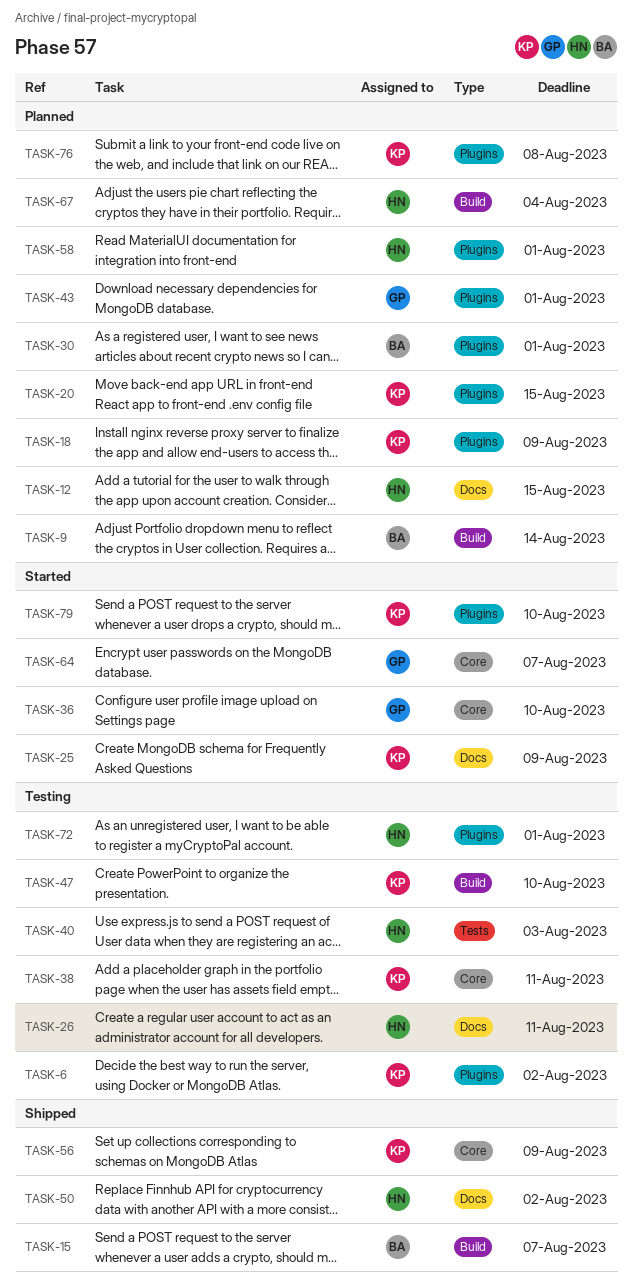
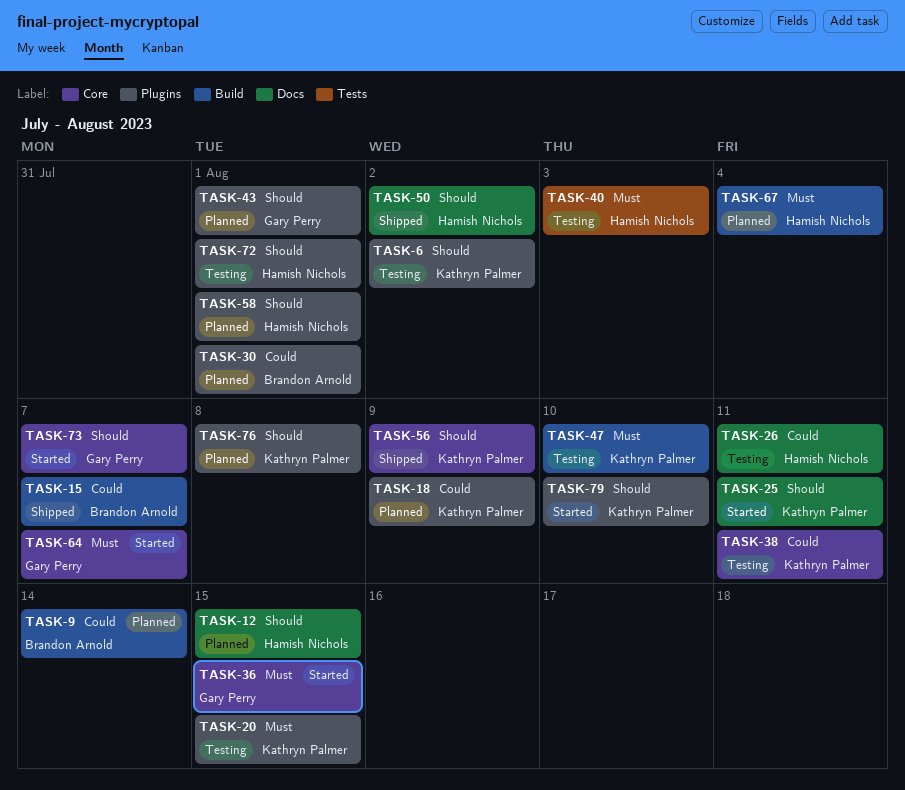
TASK-20, status: Planned -> Testing
TASK-25, due: Aug 9 -> Aug 11
TASK-36, due: Aug 10 -> Aug 15
TASK-73: none -> present

